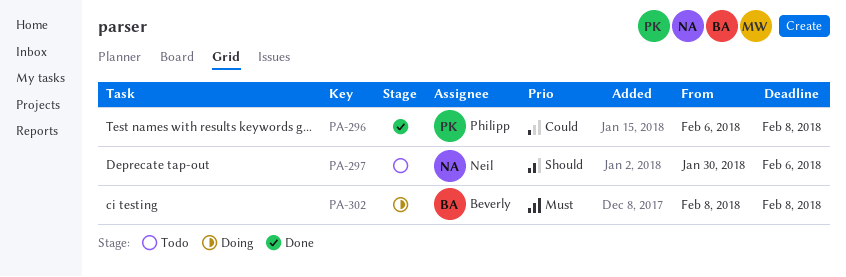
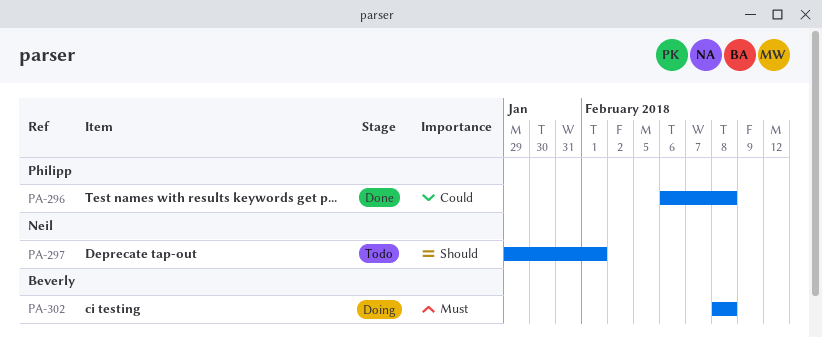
PA-297, start: Jan 30 -> Jan 29
PA-297, due: Feb 6 -> Feb 1

